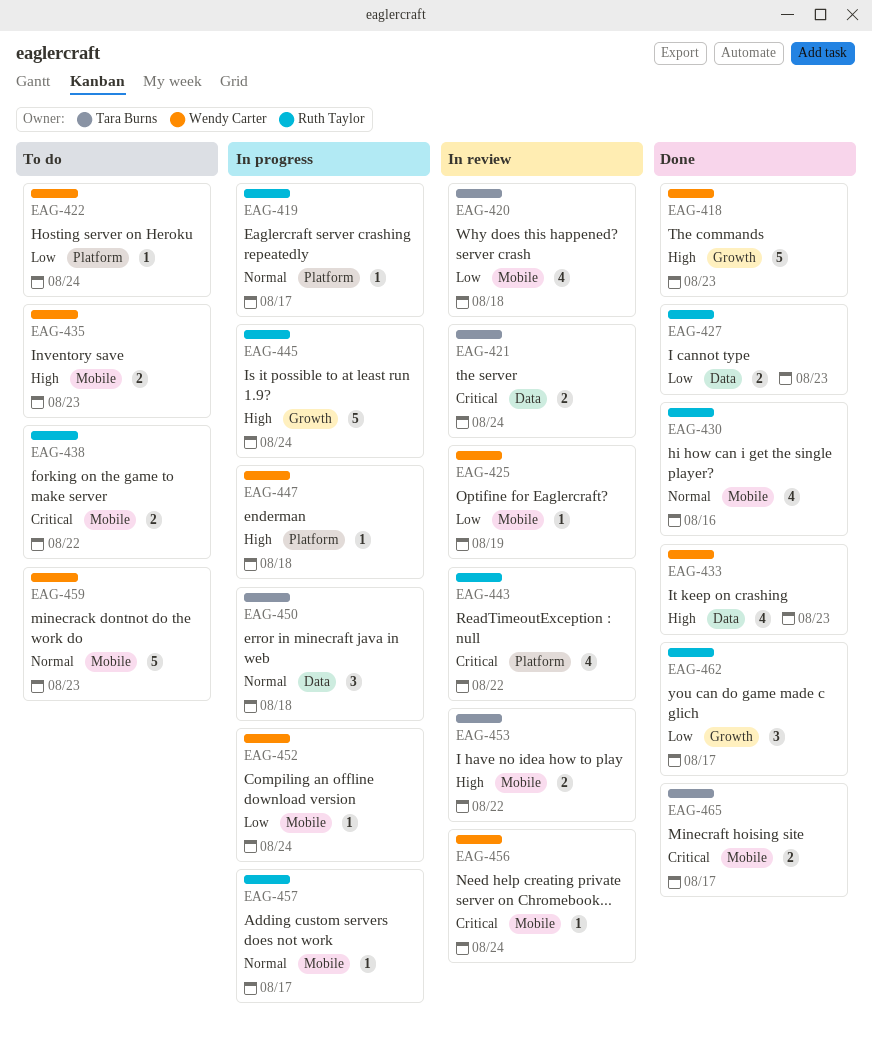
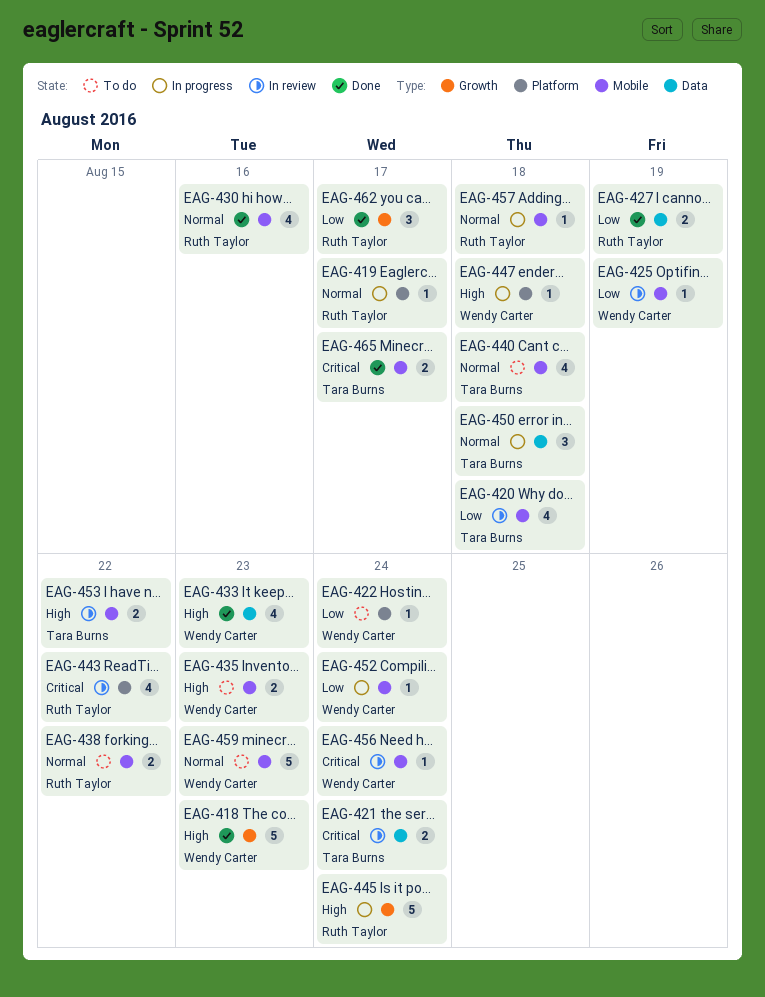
EAG-427, due: Aug 23 -> Aug 19
EAG-438, priority: Critical -> Normal
EAG-440: none -> present
EAG-457, due: Aug 17 -> Aug 18

